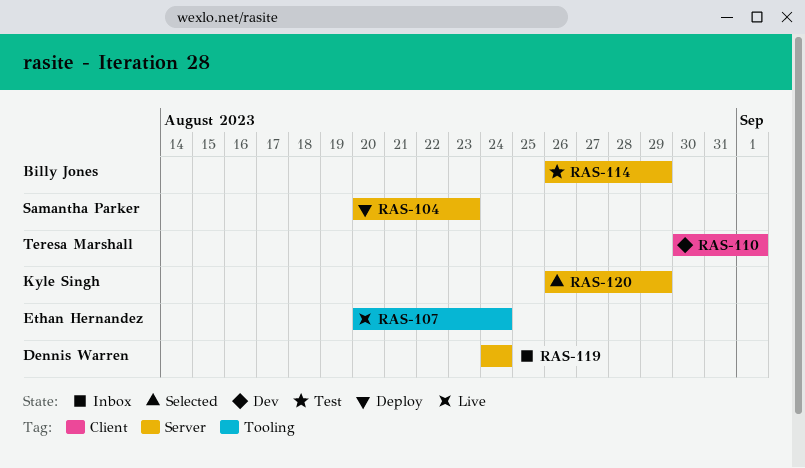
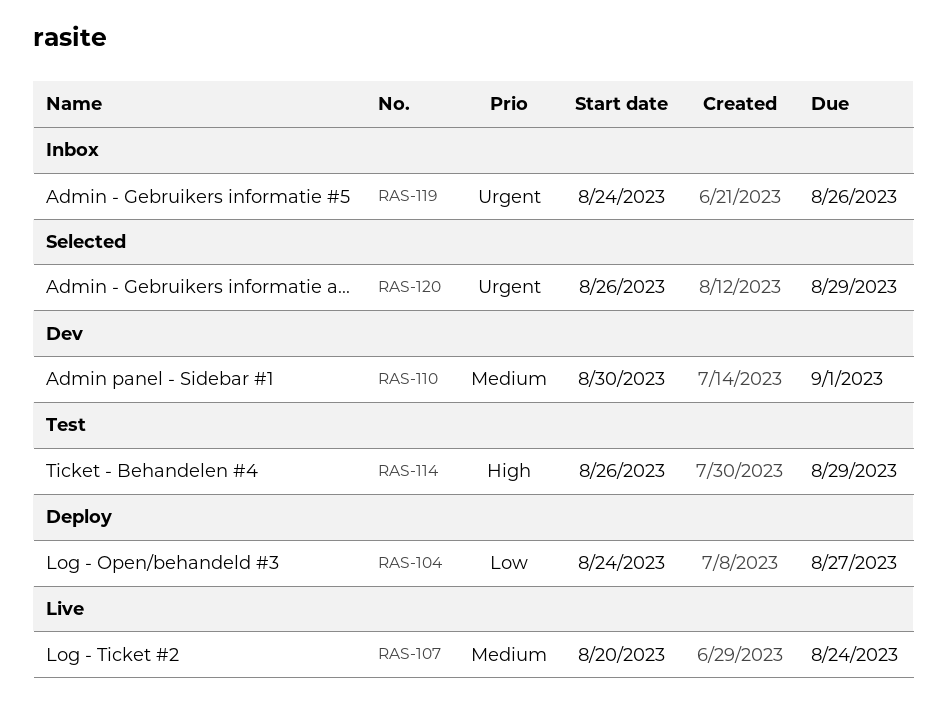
RAS-104, start: Aug 20 -> Aug 24
RAS-104, due: Aug 23 -> Aug 27
RAS-119, due: Aug 24 -> Aug 26

